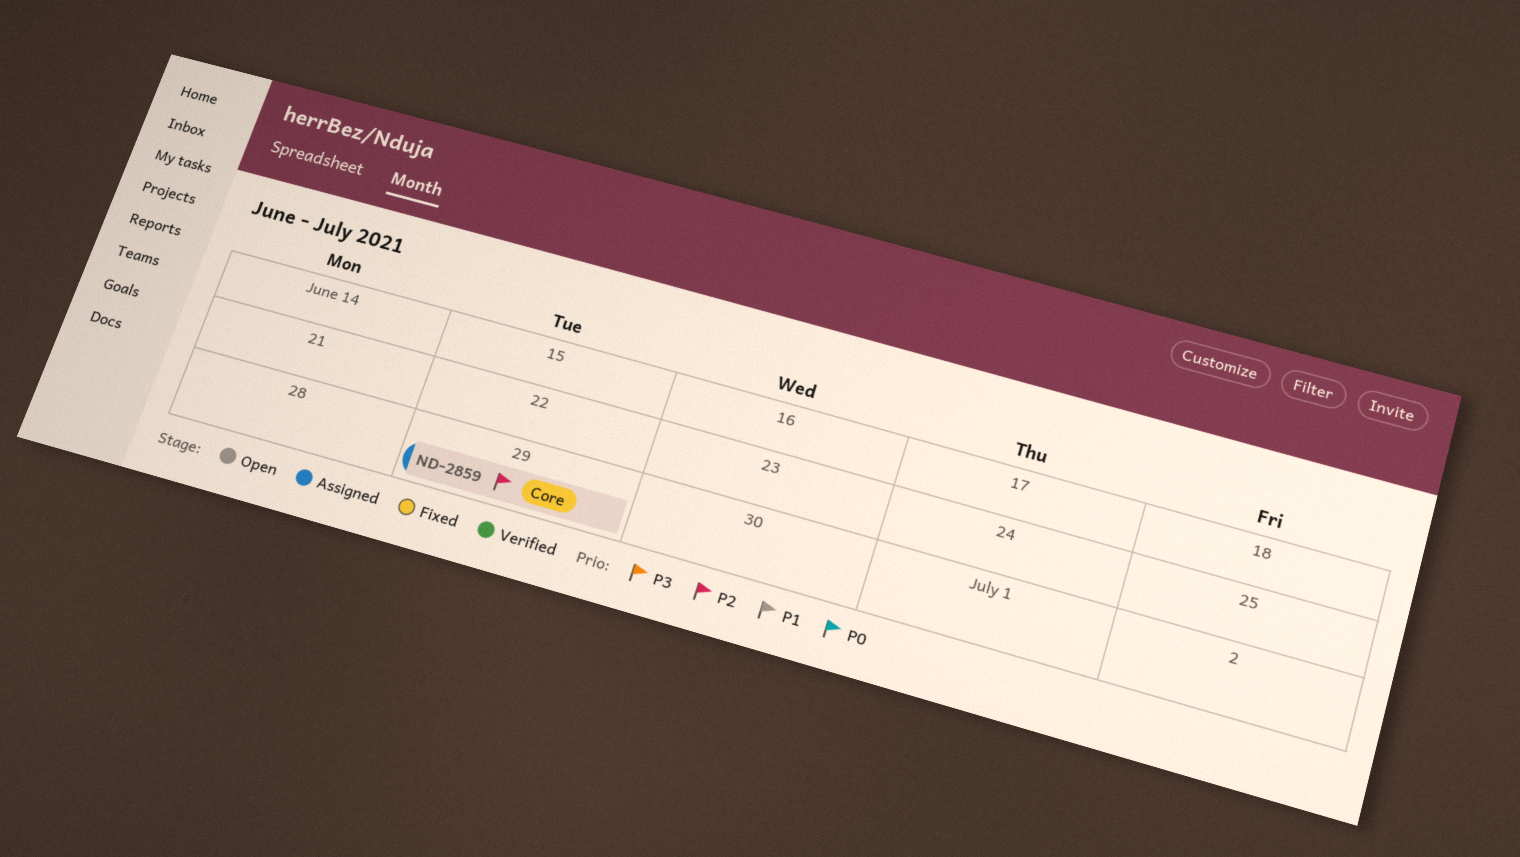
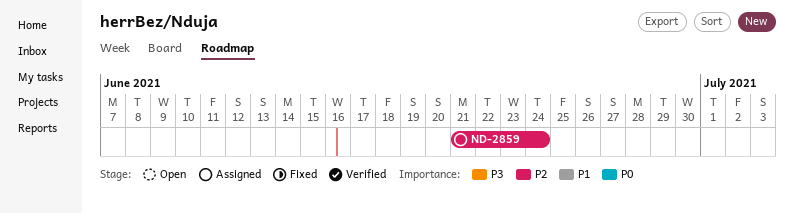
ND-2859, due: Jun 29 -> Jun 24

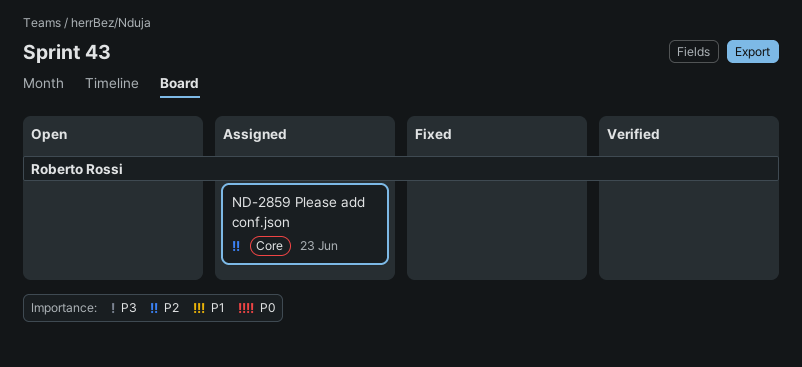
ND-2859, due: Jun 24 -> Jun 23

